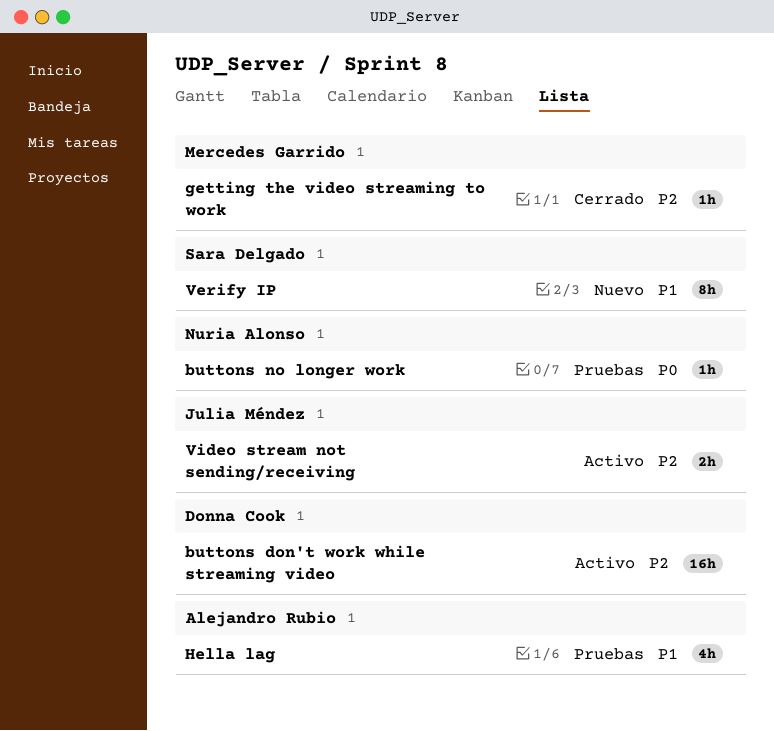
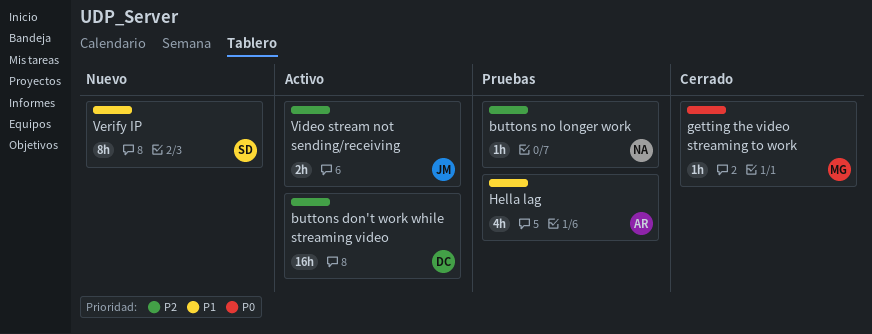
buttons no longer work, priority: P0 -> P2
getting the video streaming to work, priority: P2 -> P0

